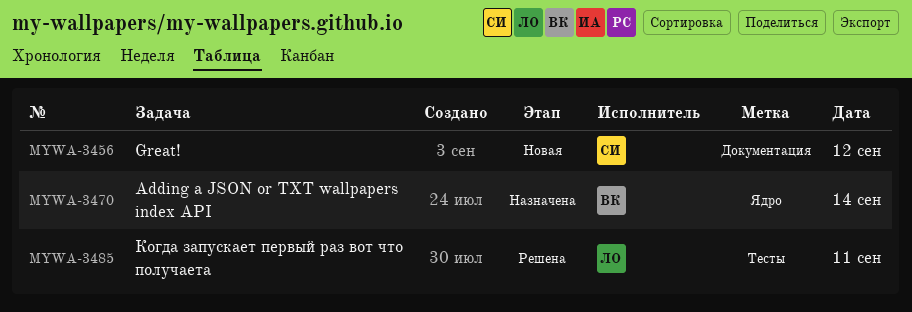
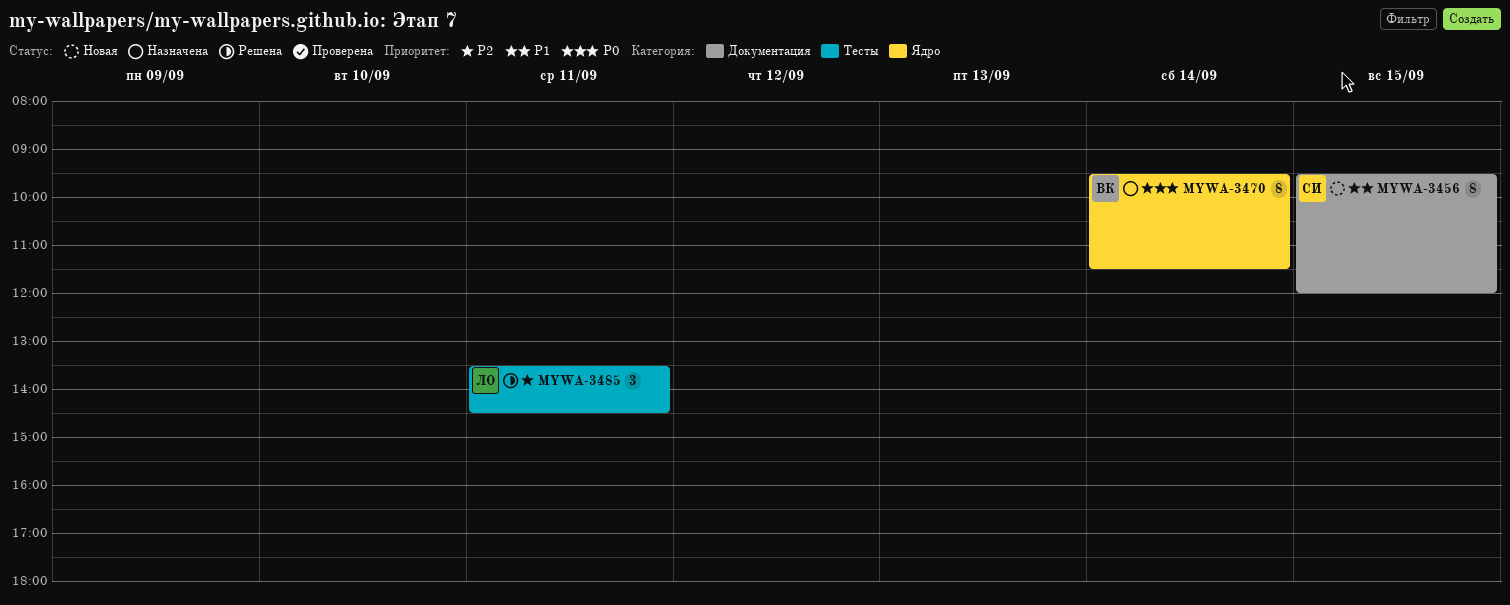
MYWA-3456, day: Sep 12 -> Sep 15

